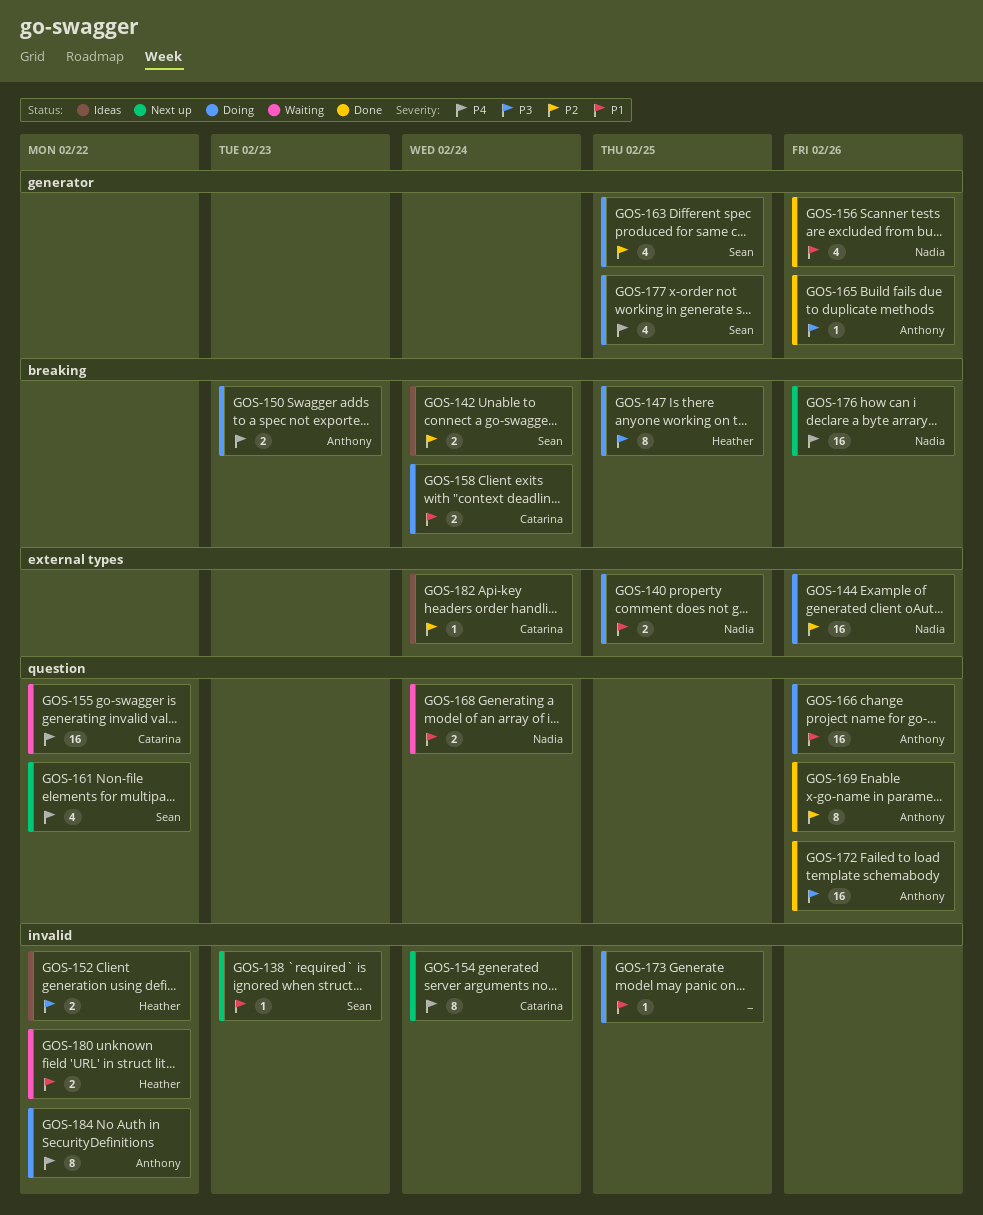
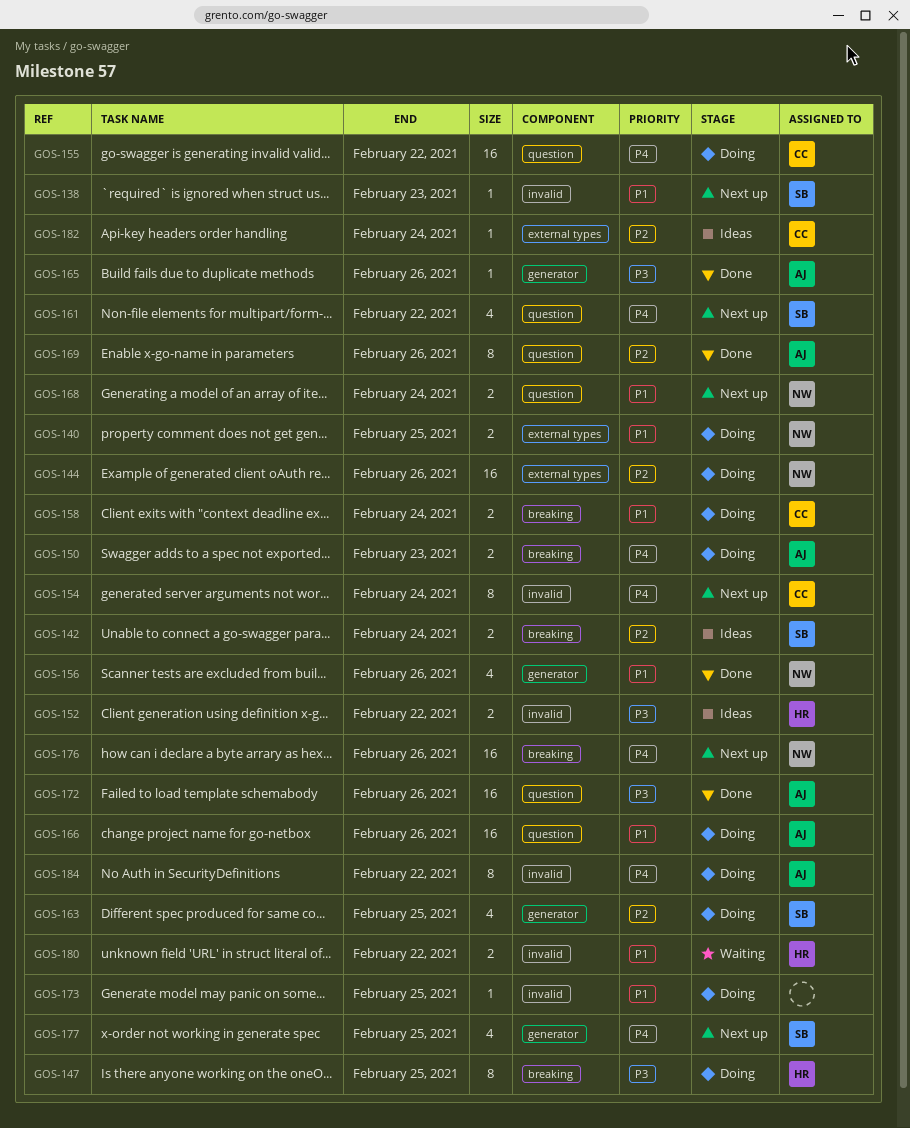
GOS-155, status: Waiting -> Doing
GOS-168, status: Waiting -> Next up
GOS-177, status: Doing -> Next up

